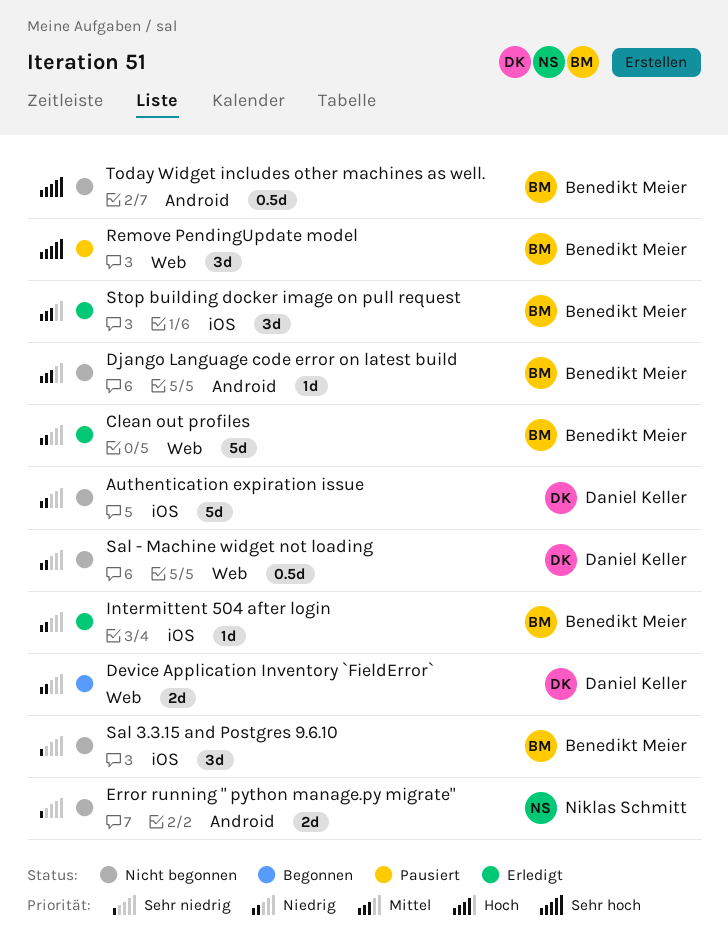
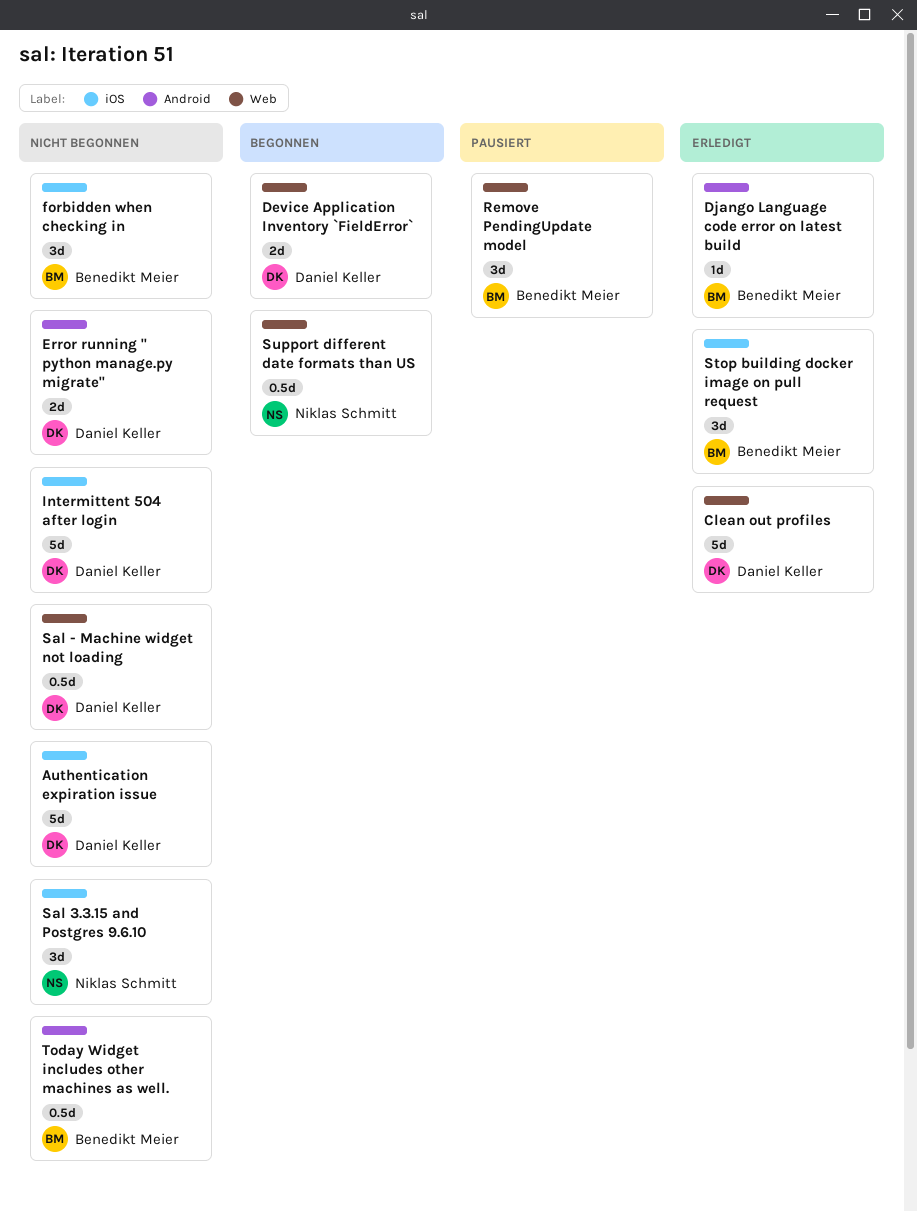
Clean out profiles, owner: Benedikt Meier -> Daniel Keller
Django Language code error on latest build, status: Nicht begonnen -> Erledigt
Error running " python manage.py migrate", owner: Niklas Schmitt -> Daniel Keller
forbidden when checking in: none -> present
Intermittent 504 after login, status: Erledigt -> Nicht begonnen
Intermittent 504 after login, owner: Benedikt Meier -> Daniel Keller
Intermittent 504 after login, estimate: 1d -> 5d
Sal 3.3.15 and Postgres 9.6.10, owner: Benedikt Meier -> Niklas Schmitt
Support different date formats than US: none -> present

